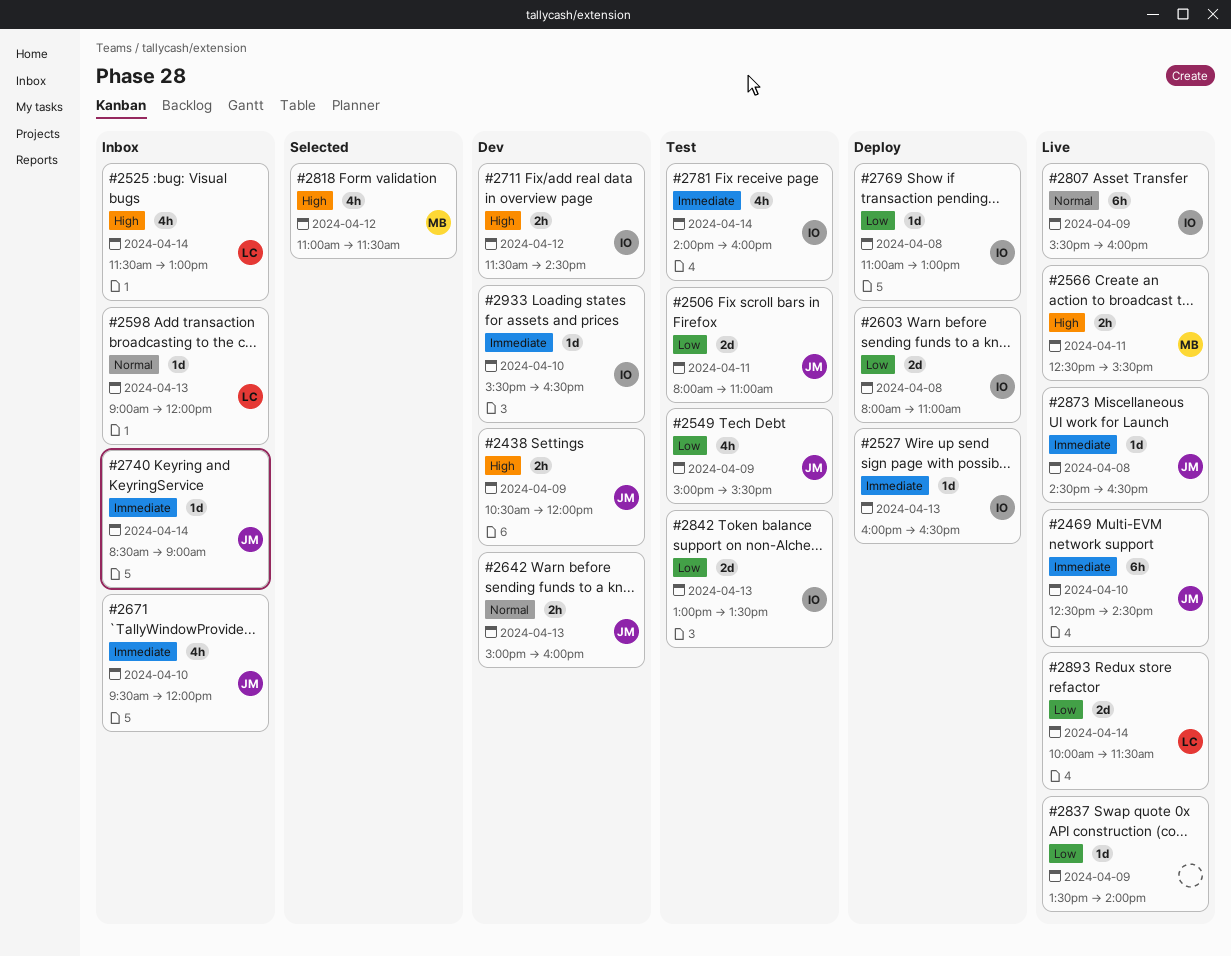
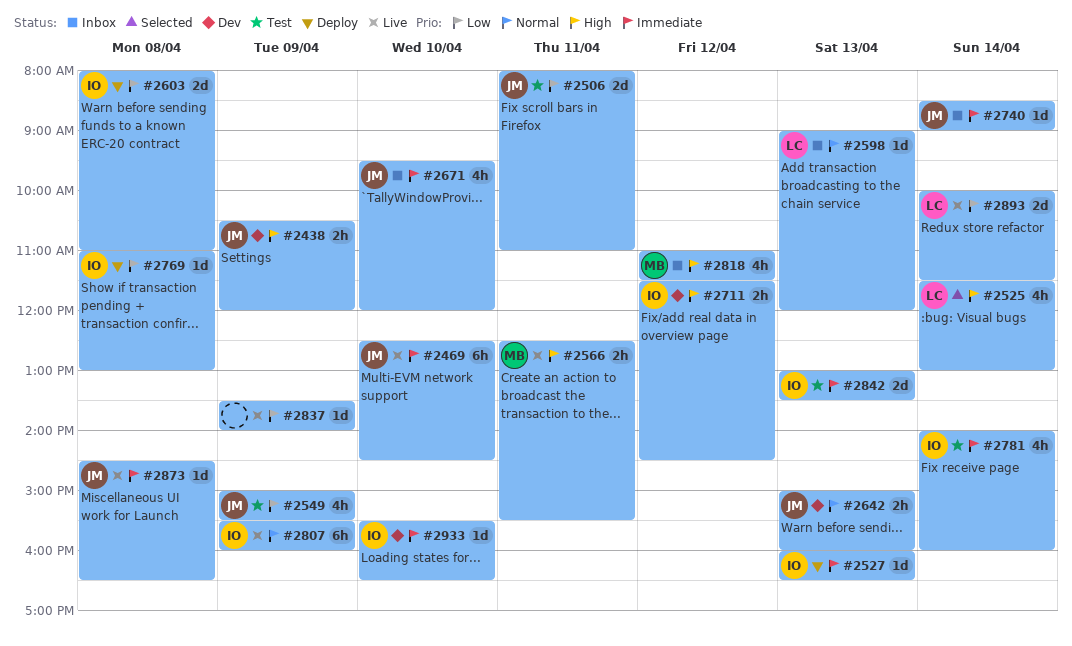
#2525, status: Inbox -> Selected
#2818, status: Selected -> Inbox
#2842, priority: Low -> Immediate

